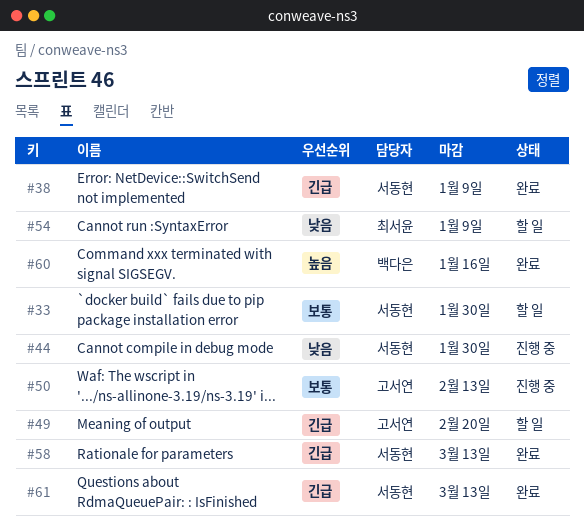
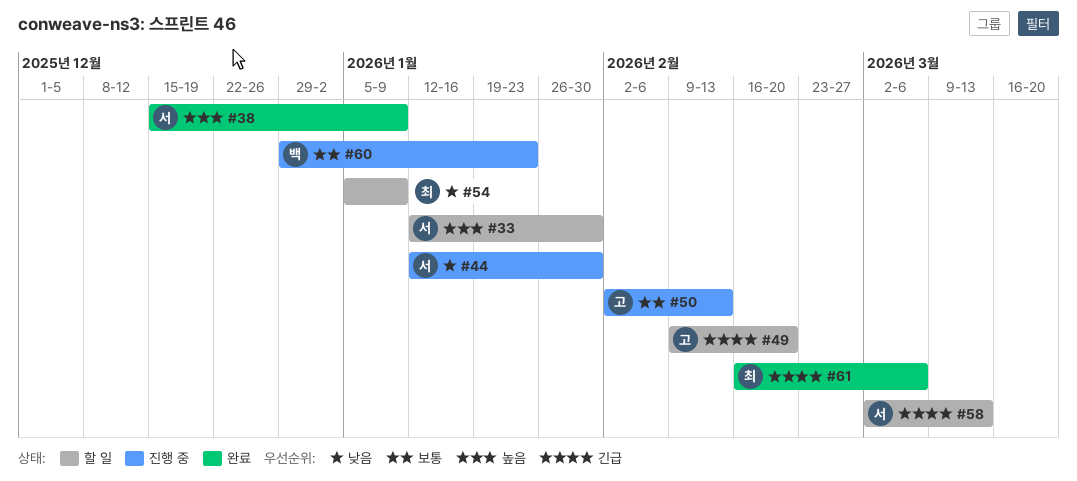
#33, priority: 보통 -> 높음
#38, priority: 긴급 -> 높음
#58, status: 완료 -> 할 일
#60, status: 완료 -> 진행 중
#60, priority: 높음 -> 보통
#60, due: Jan 16 -> Jan 23
#61, owner: 서동현 -> 최서윤
#61, due: Mar 13 -> Mar 6

